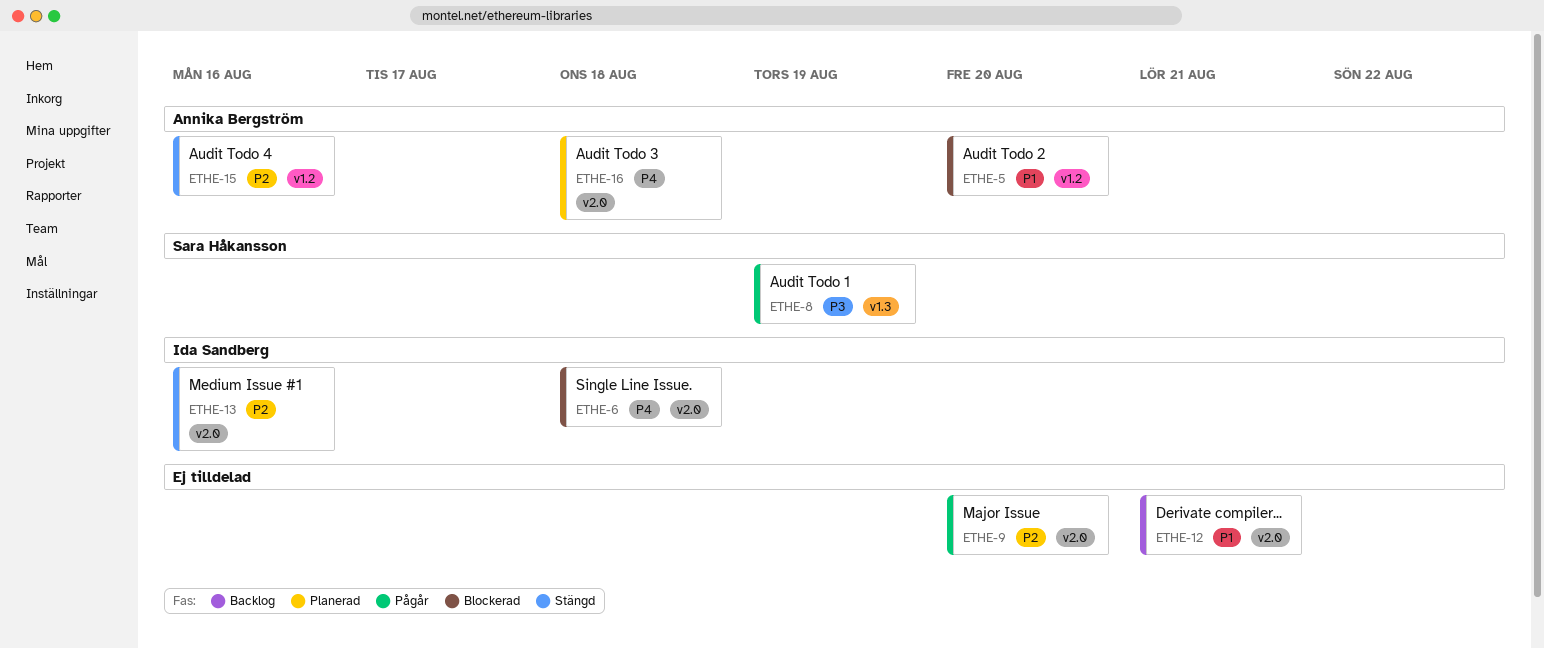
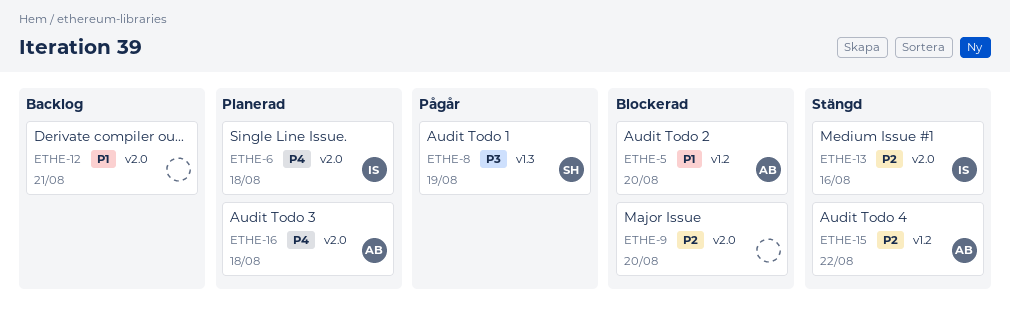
ETHE-6, status: Blockerad -> Planerad
ETHE-9, status: Pågår -> Blockerad
ETHE-15, due: Aug 16 -> Aug 22

